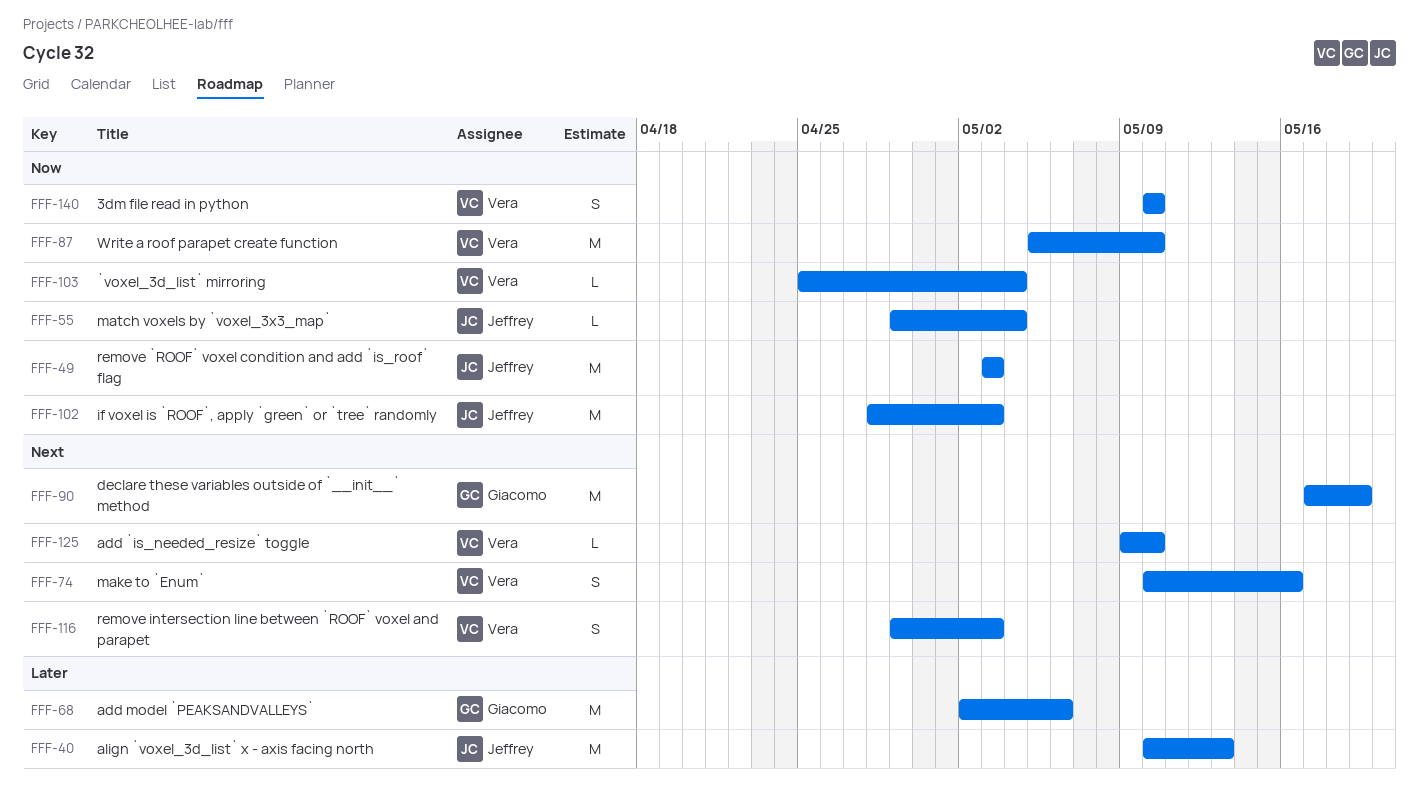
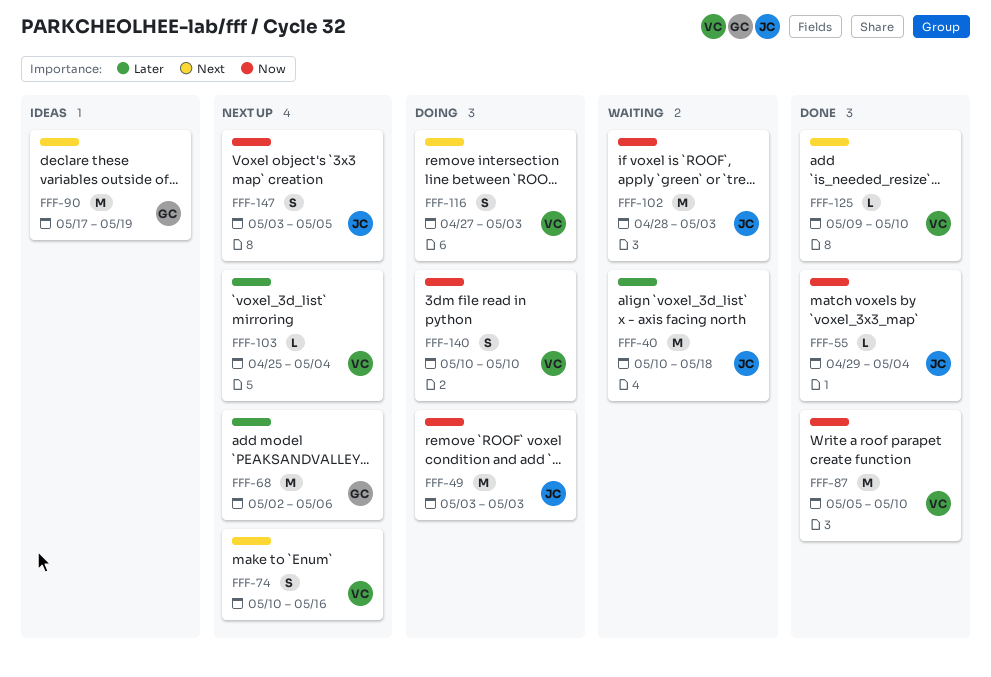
FFF-40, due: May 13 -> May 18
FFF-103, priority: Now -> Later
FFF-116, start: Apr 29 -> Apr 27
FFF-147: none -> present

